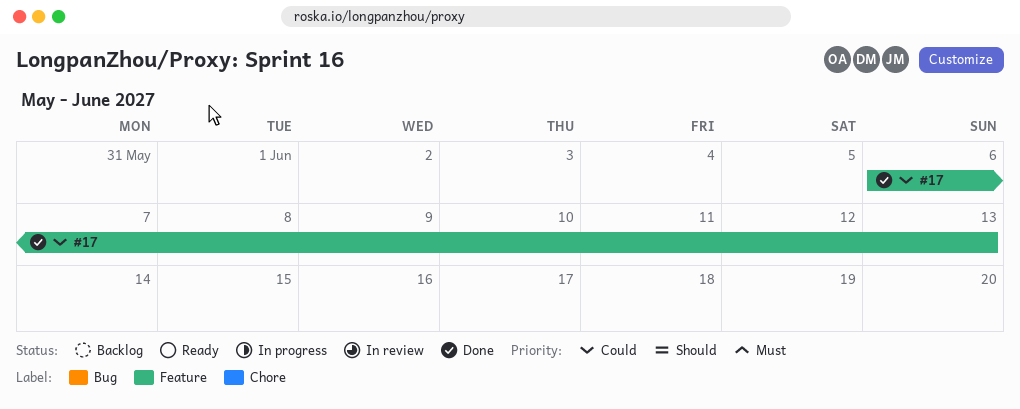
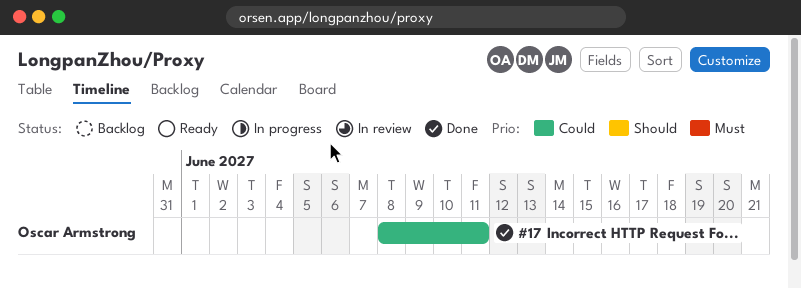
#17, start: Jun 6 -> Jun 8
#17, due: Jun 13 -> Jun 11

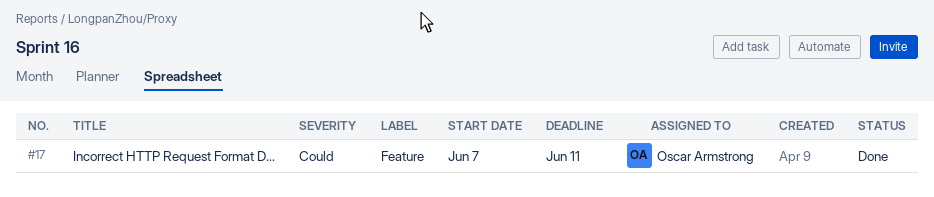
#17, start: Jun 8 -> Jun 7

